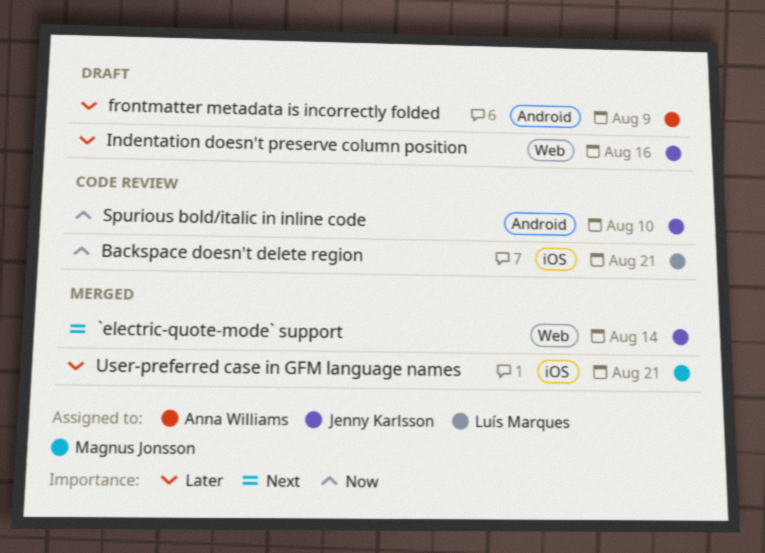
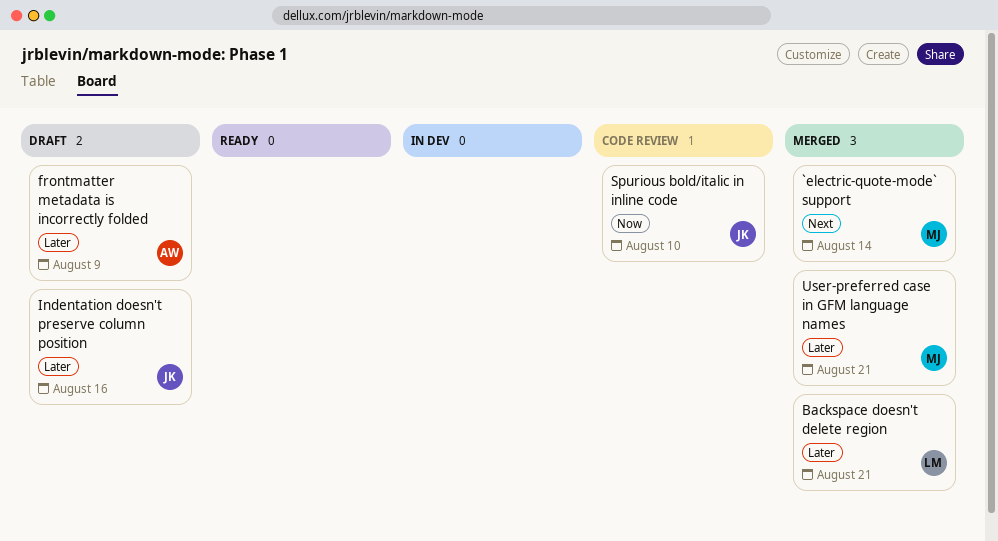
`electric-quote-mode` support, owner: Jenny Karlsson -> Magnus Jonsson
Backspace doesn't delete region, status: Code review -> Merged
Backspace doesn't delete region, priority: Now -> Later

